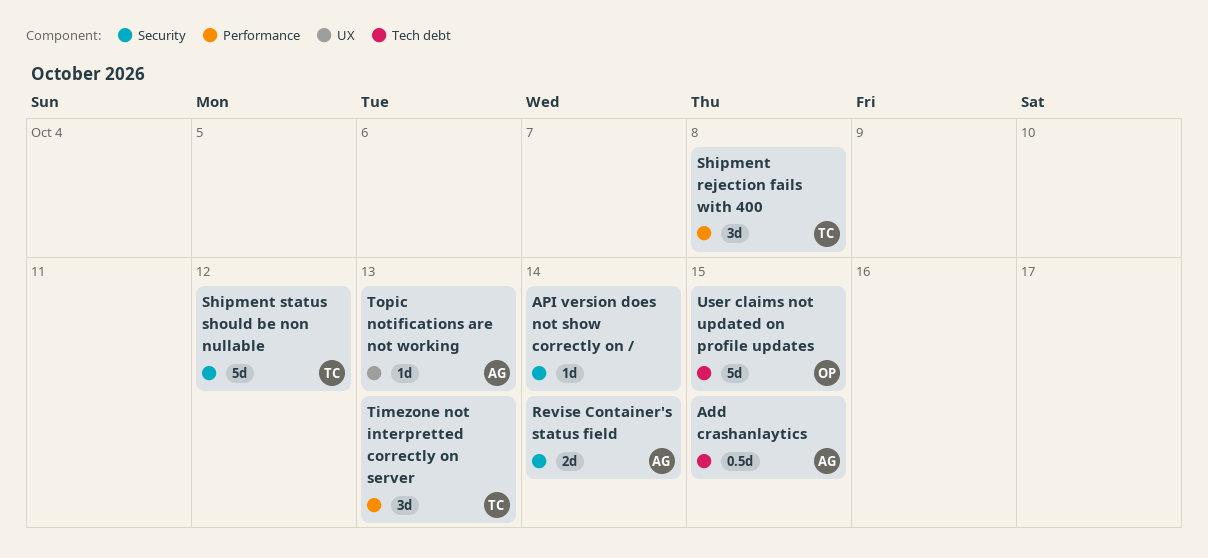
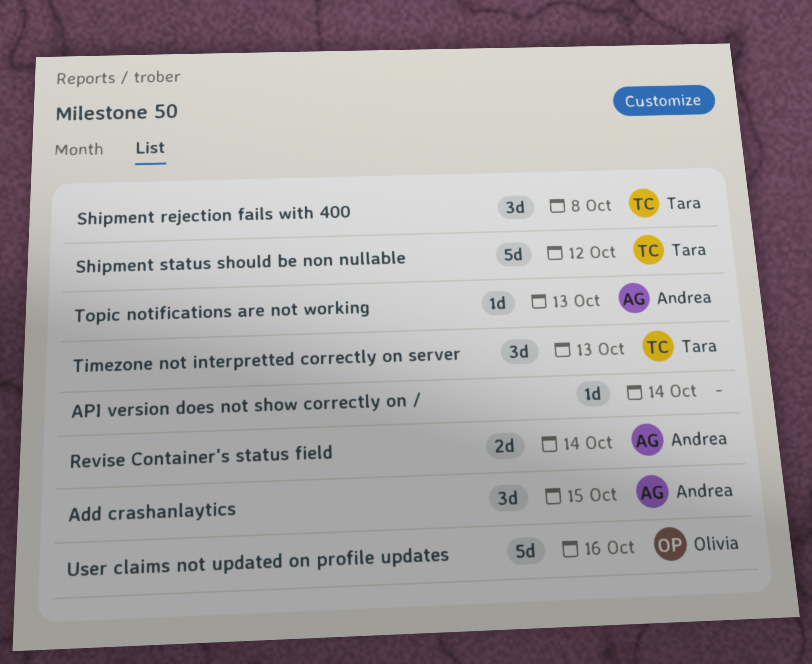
Add crashanlaytics, estimate: 0.5d -> 3d
User claims not updated on profile updates, due: Oct 15 -> Oct 16

